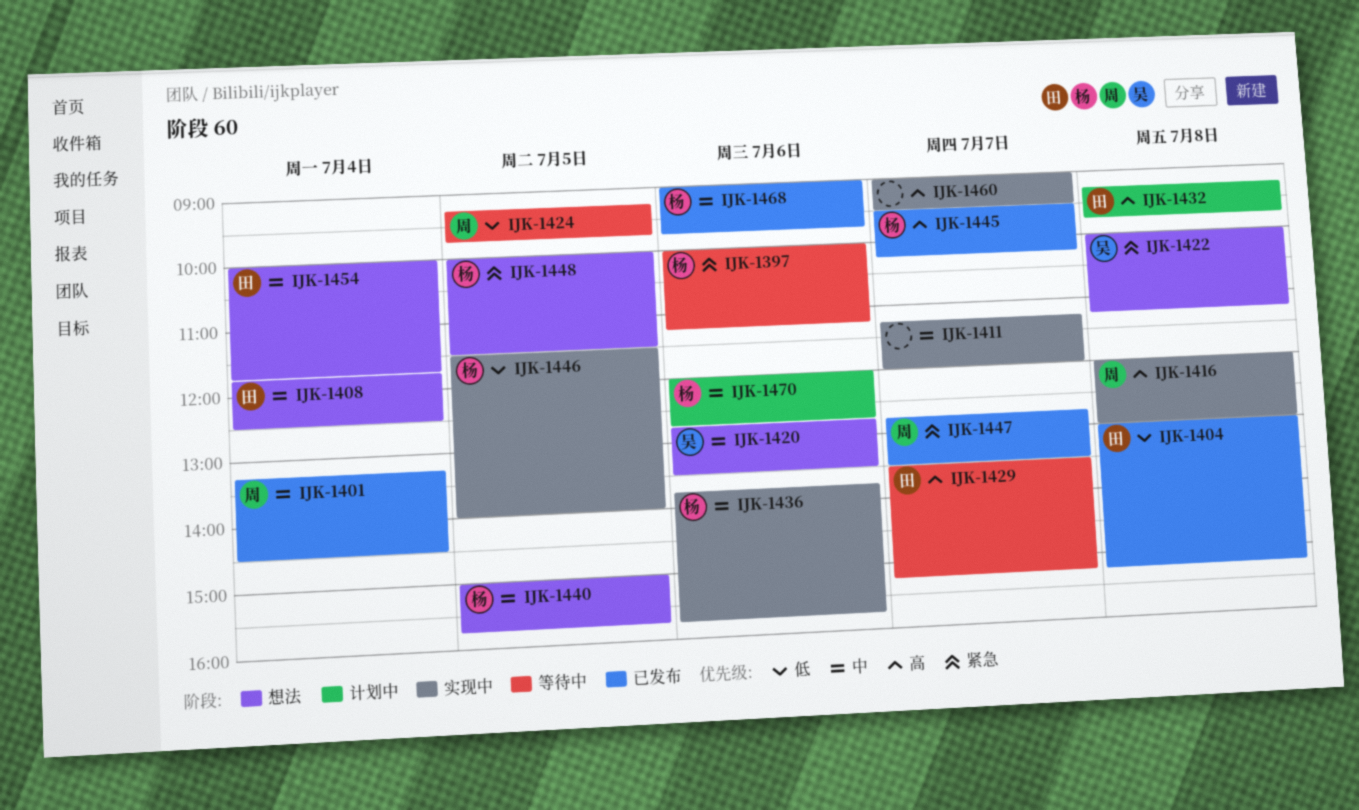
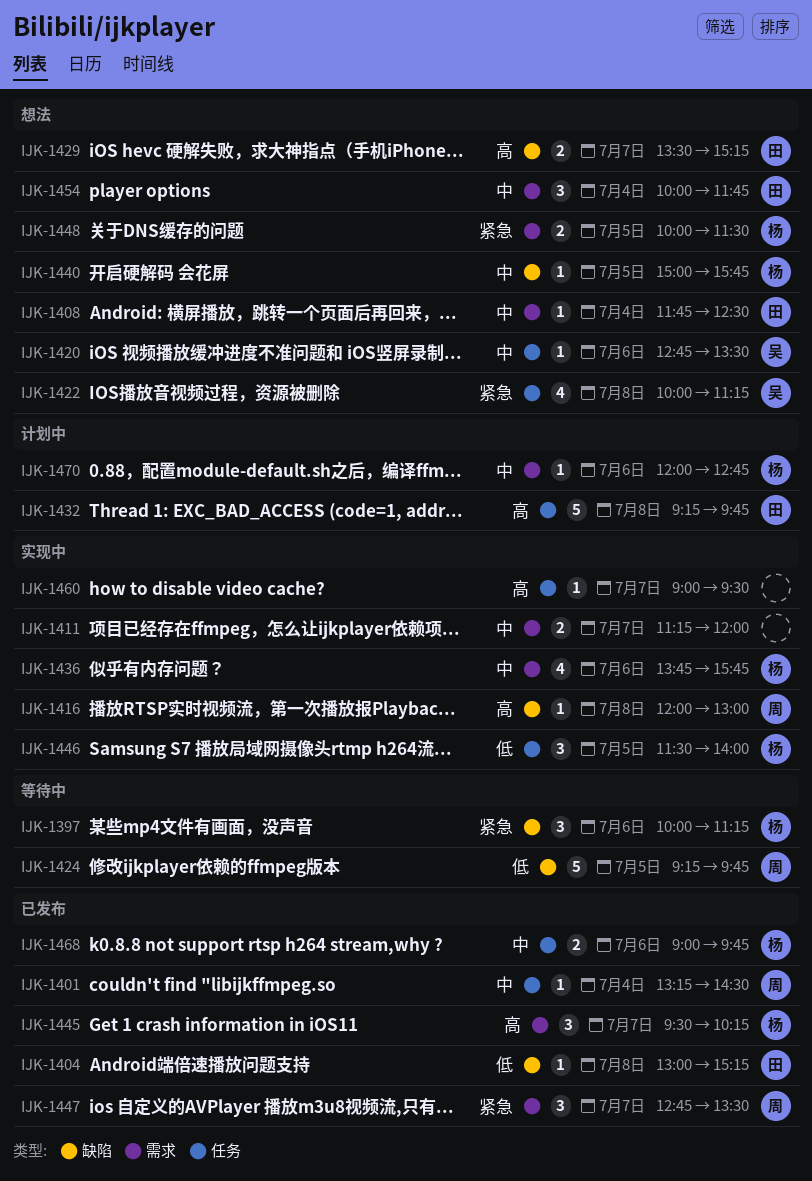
IJK-1429, status: 等待中 -> 想法

